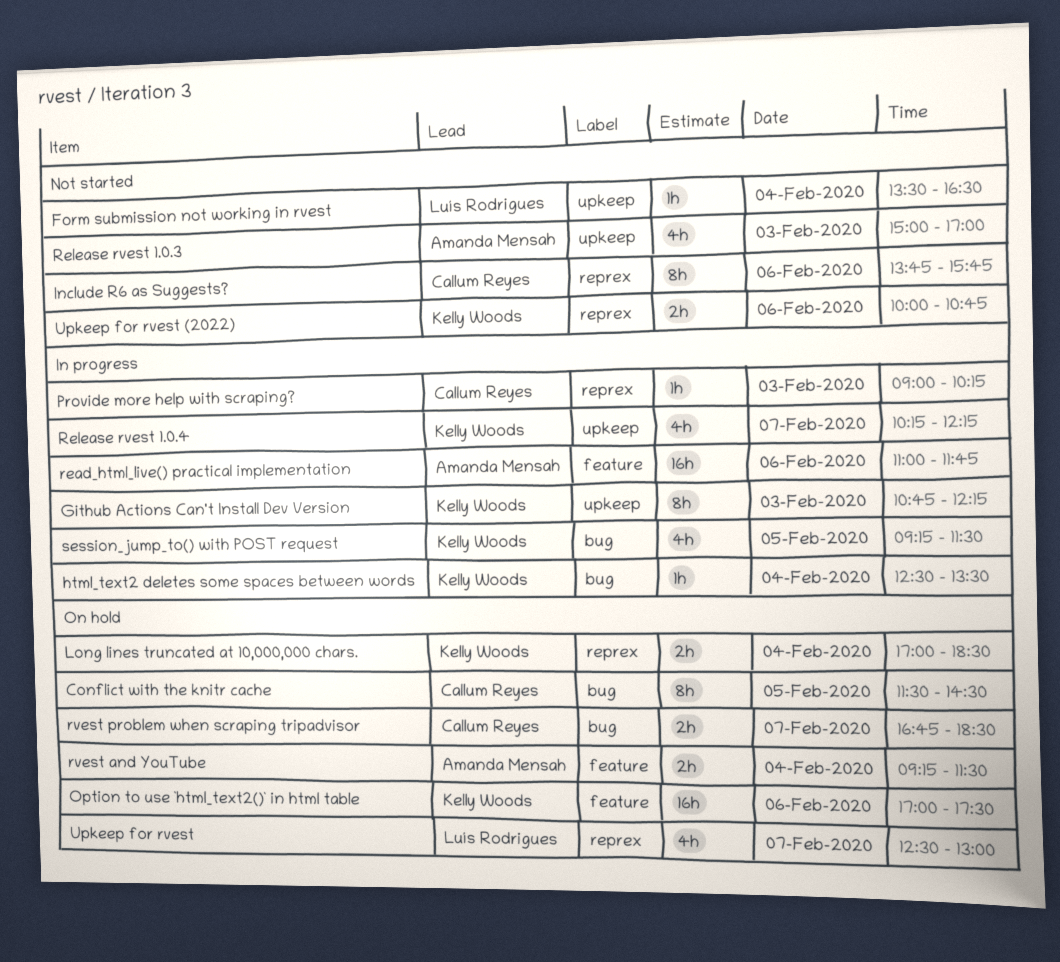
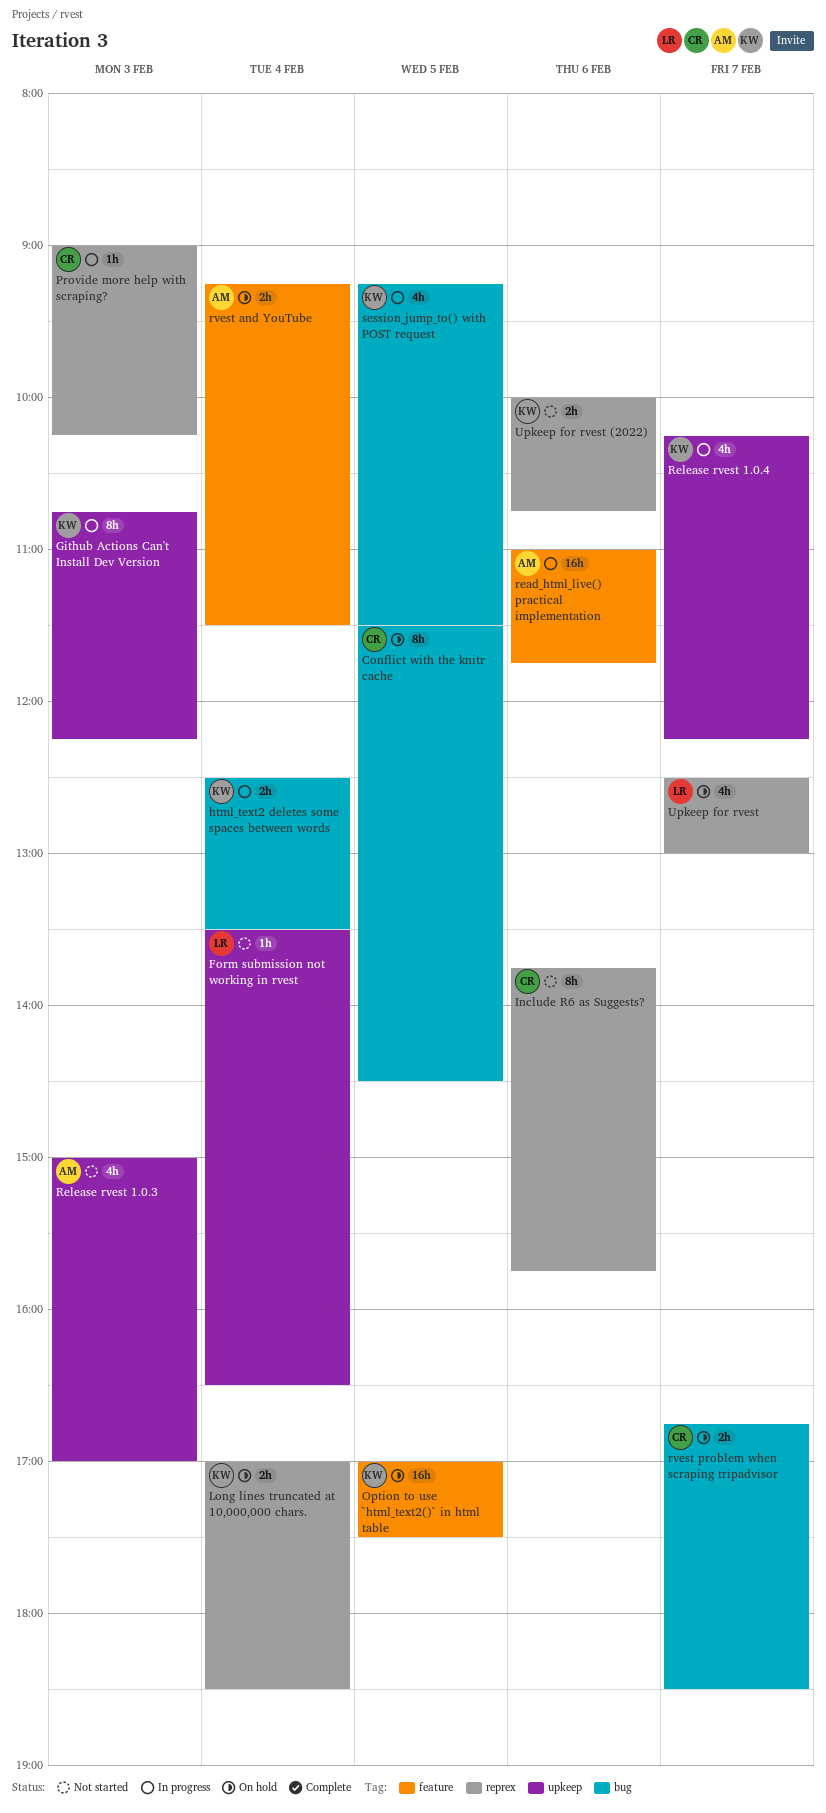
html_text2 deletes some spaces between words, estimate: 1h -> 2h
Option to use `html_text2()` in html table, day: Feb 6 -> Feb 5

